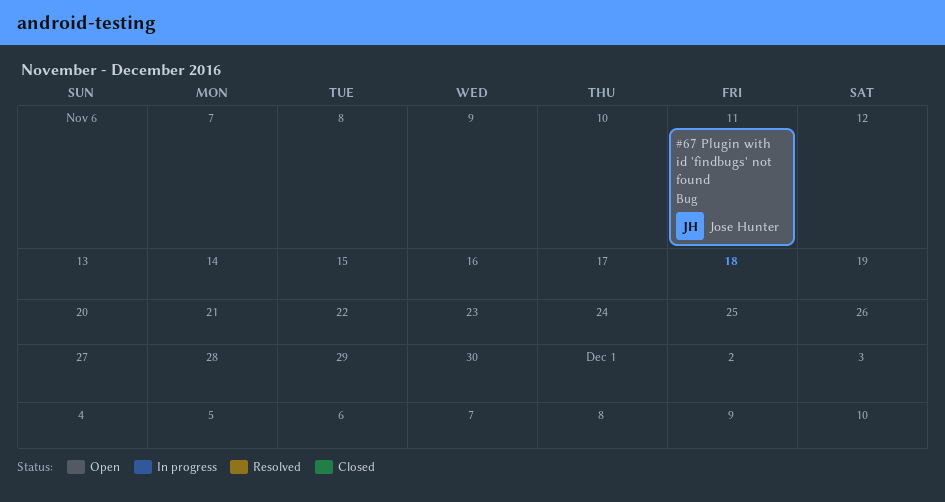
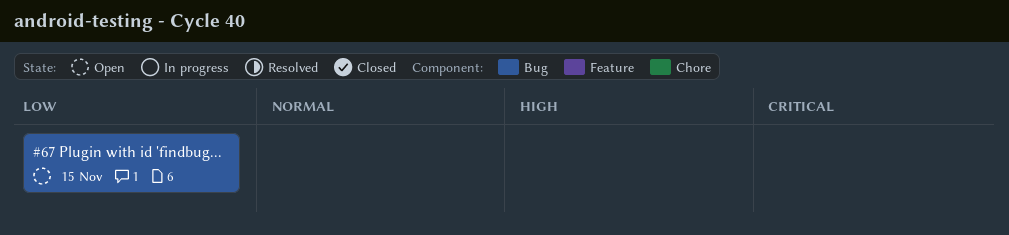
#67, due: Nov 11 -> Nov 15

